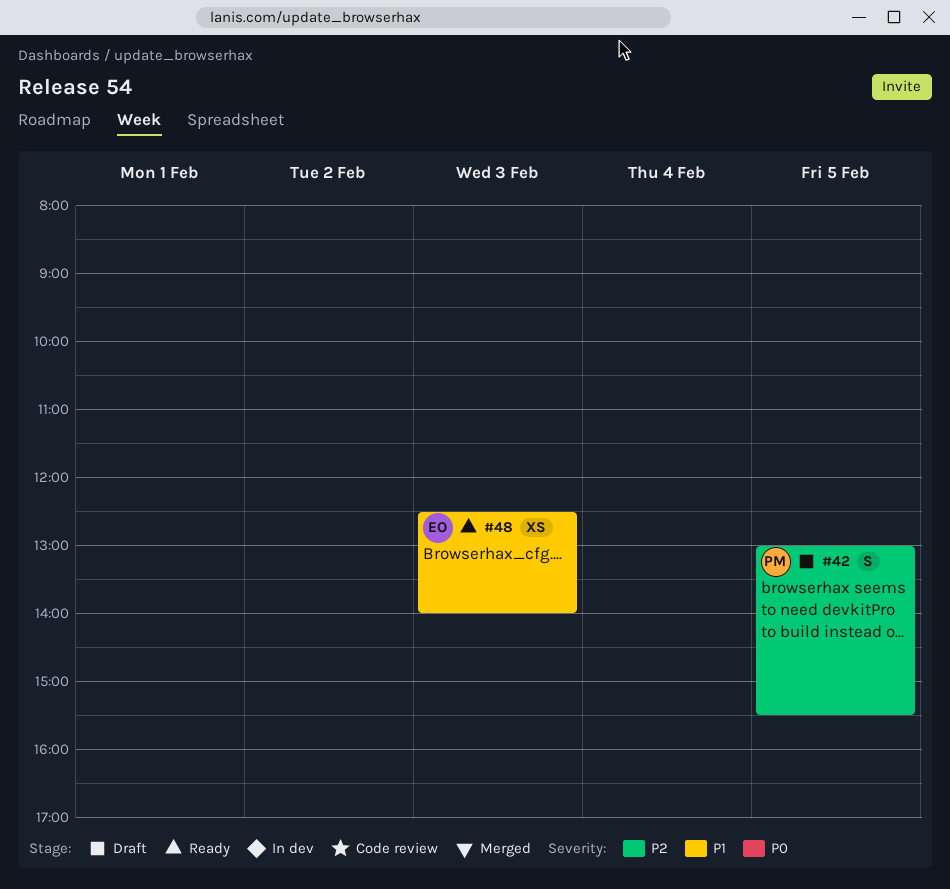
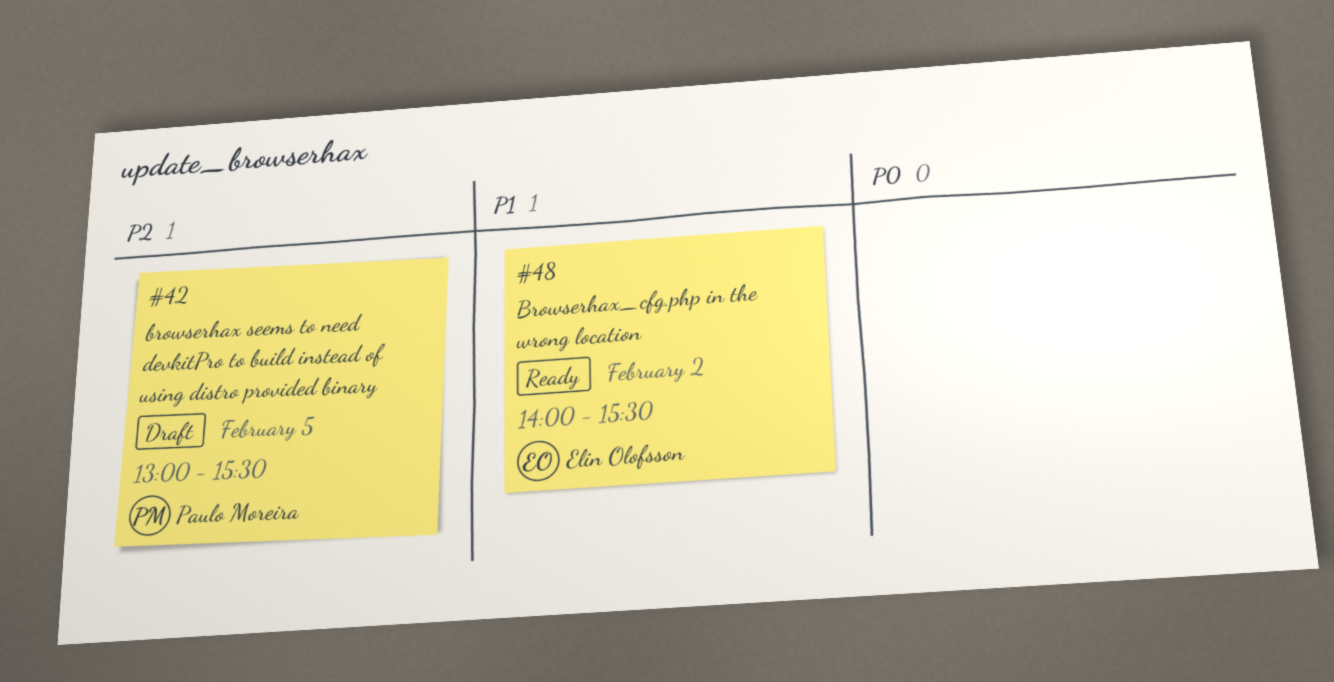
#48, day: Feb 3 -> Feb 2
#48, begins: 12:30 -> 14:00
#48, ends: 14:00 -> 15:30

